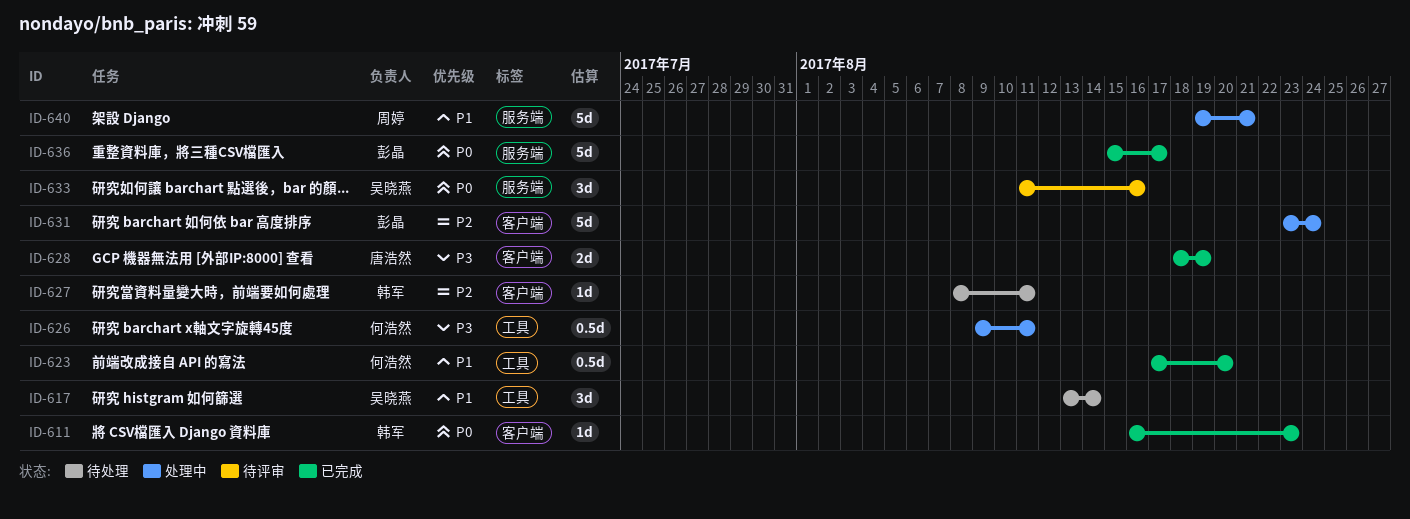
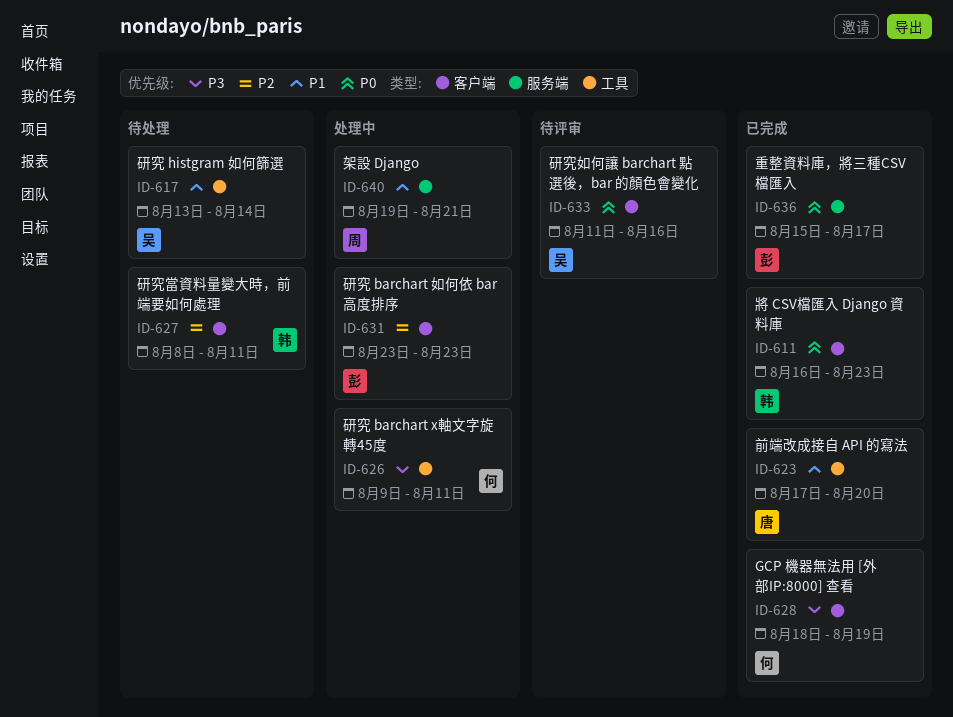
ID-623, owner: 何浩然 -> 唐浩然
ID-628, owner: 唐浩然 -> 何浩然
ID-631, due: Aug 24 -> Aug 23
ID-633, label: 服务端 -> 客户端

